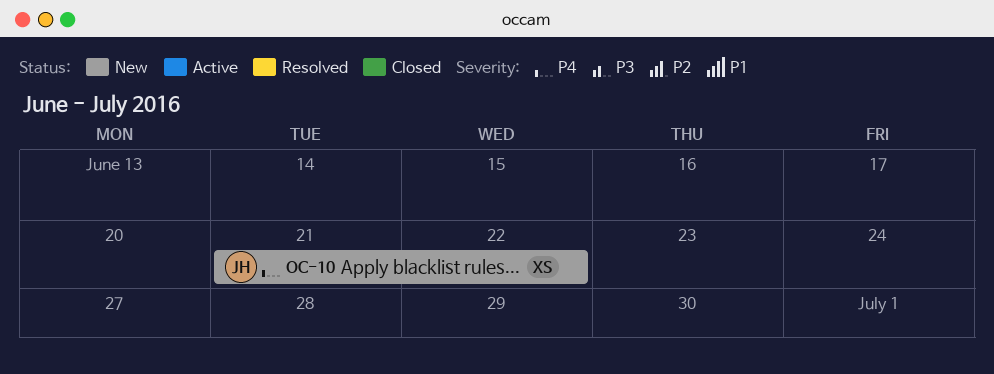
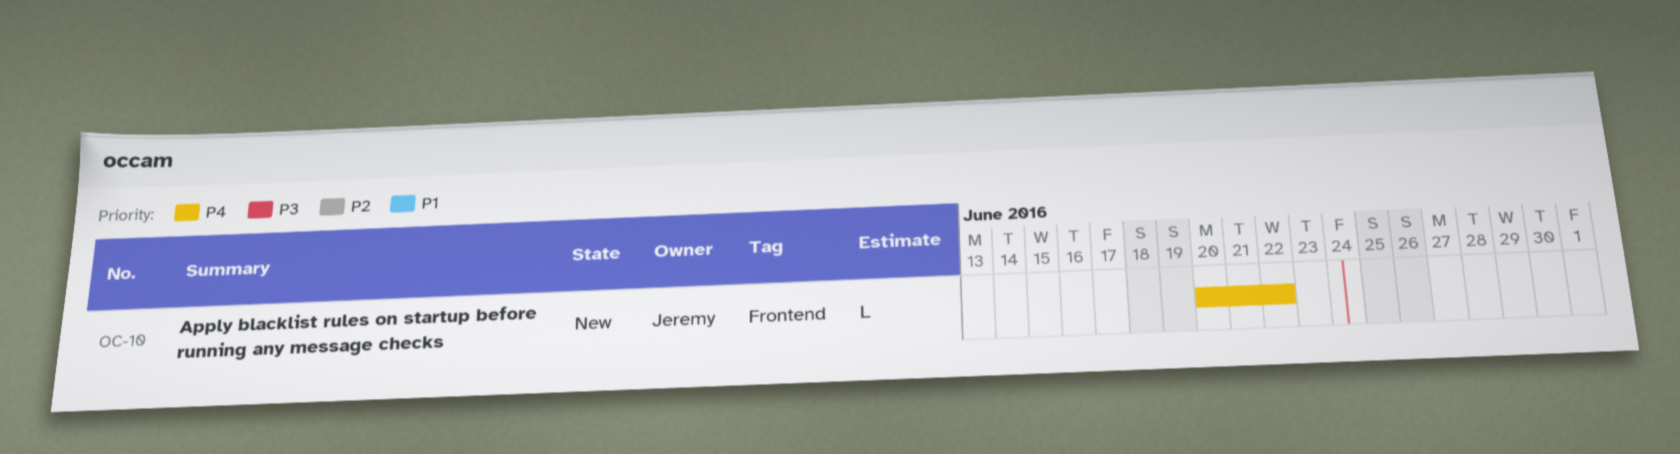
OC-10, estimate: XS -> L
OC-10, start: Jun 21 -> Jun 20

